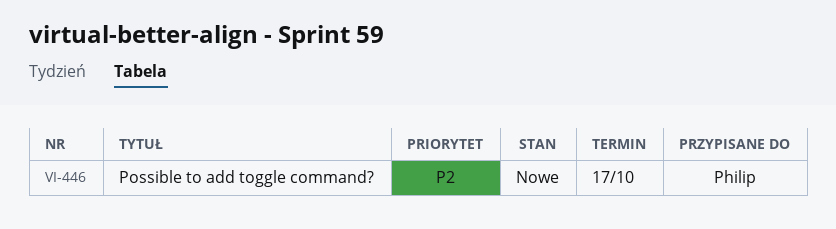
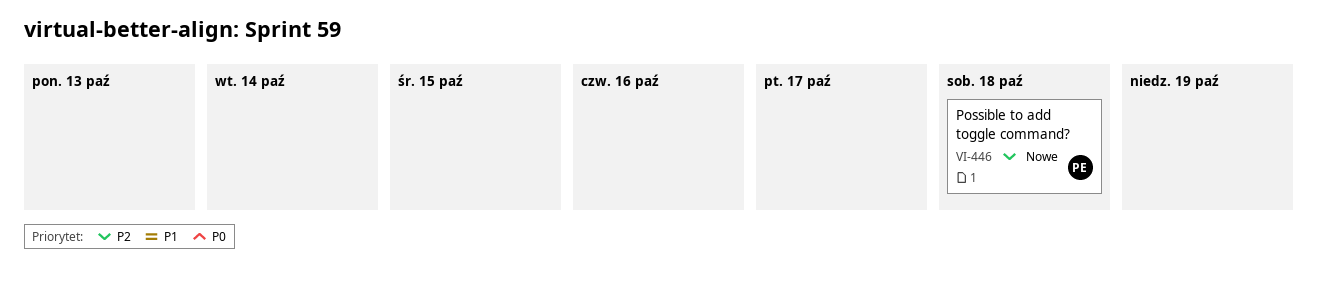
VI-446, due: Oct 17 -> Oct 18

